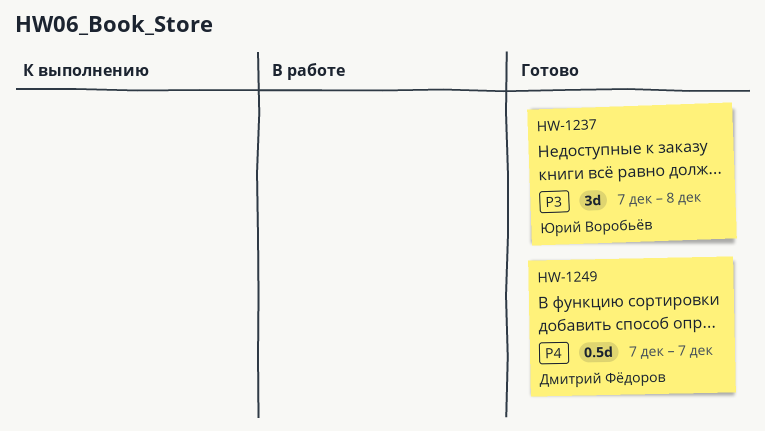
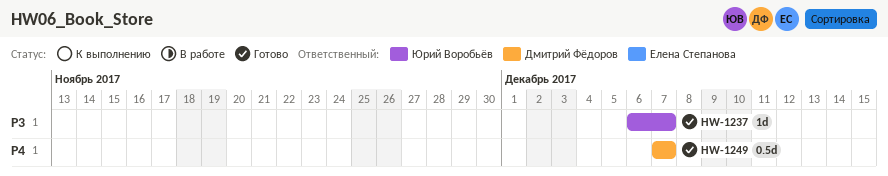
HW-1237, estimate: 3d -> 1d
HW-1237, start: Dec 7 -> Dec 6
HW-1237, due: Dec 8 -> Dec 7

